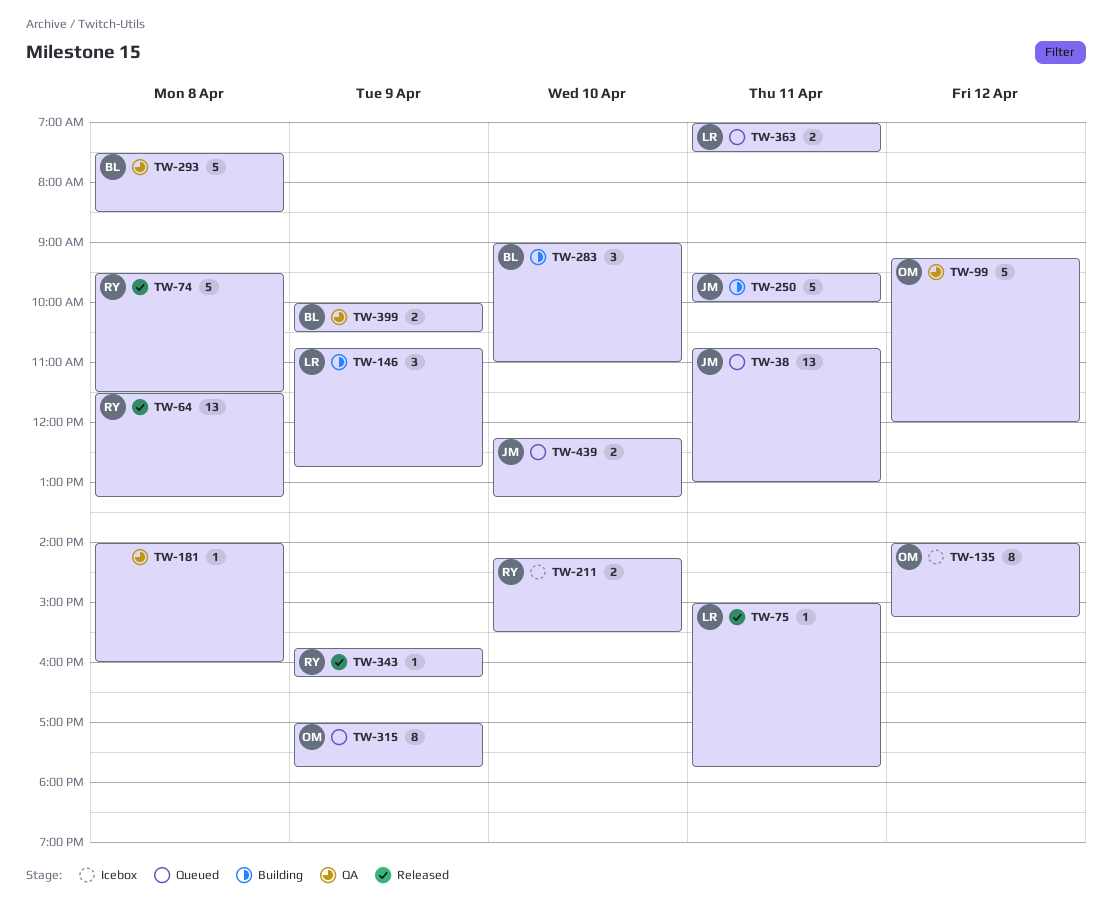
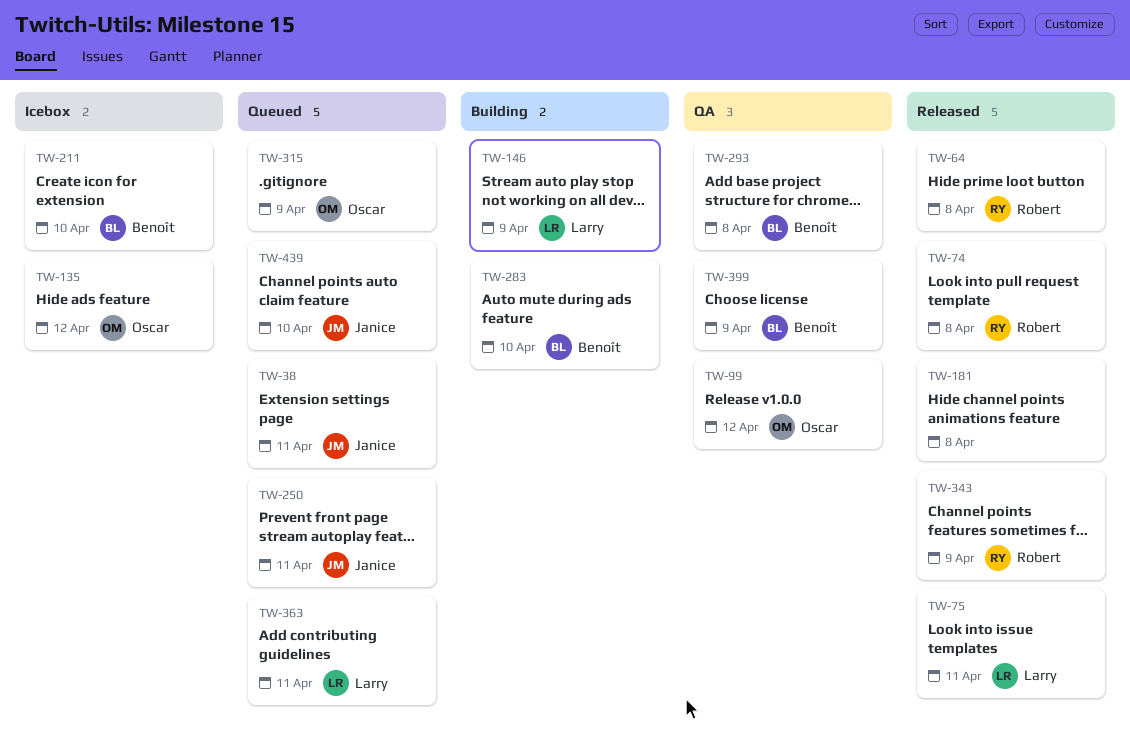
TW-181, status: QA -> Released
TW-211, owner: Robert -> Benoît
TW-250, status: Building -> Queued

